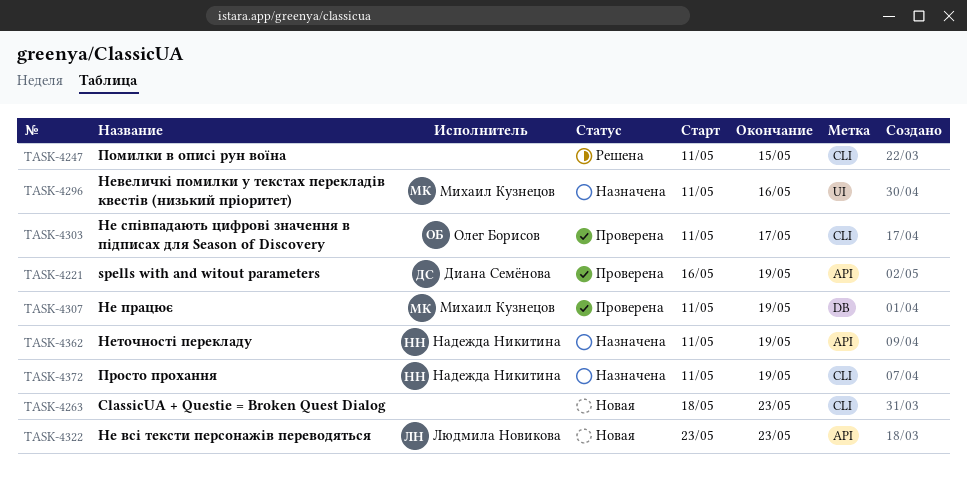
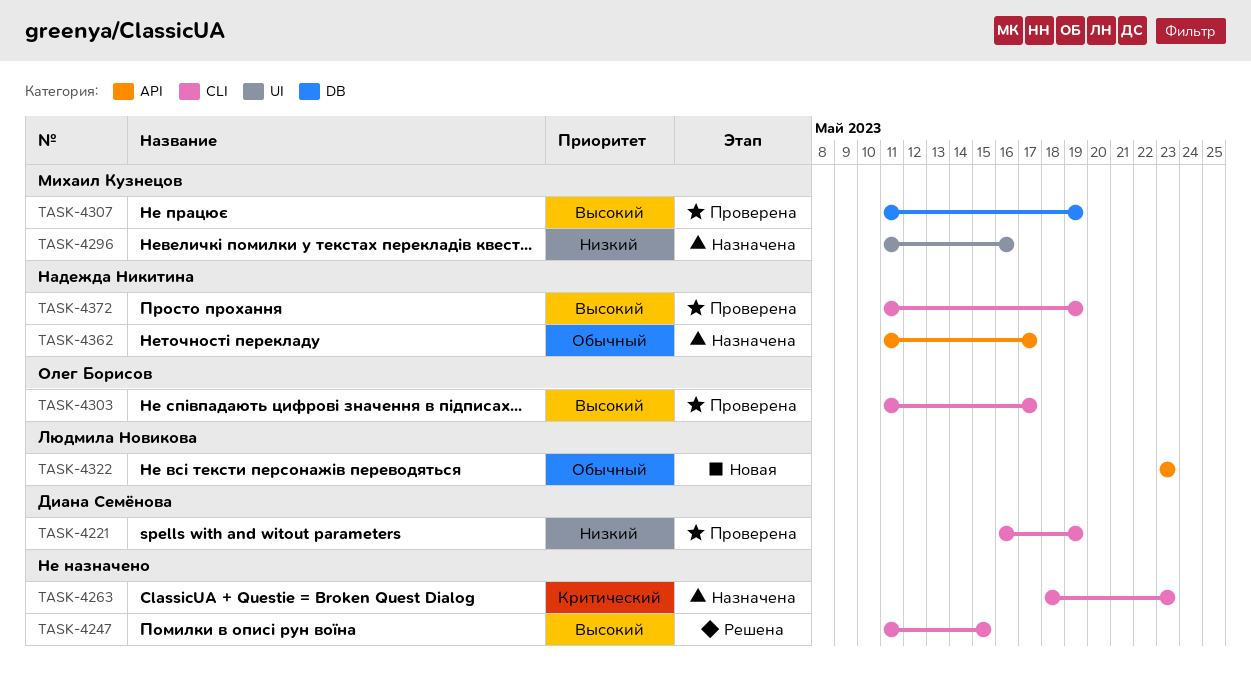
TASK-4221, label: API -> CLI
TASK-4263, status: Новая -> Назначена
TASK-4362, due: May 19 -> May 17
TASK-4372, status: Назначена -> Проверена

